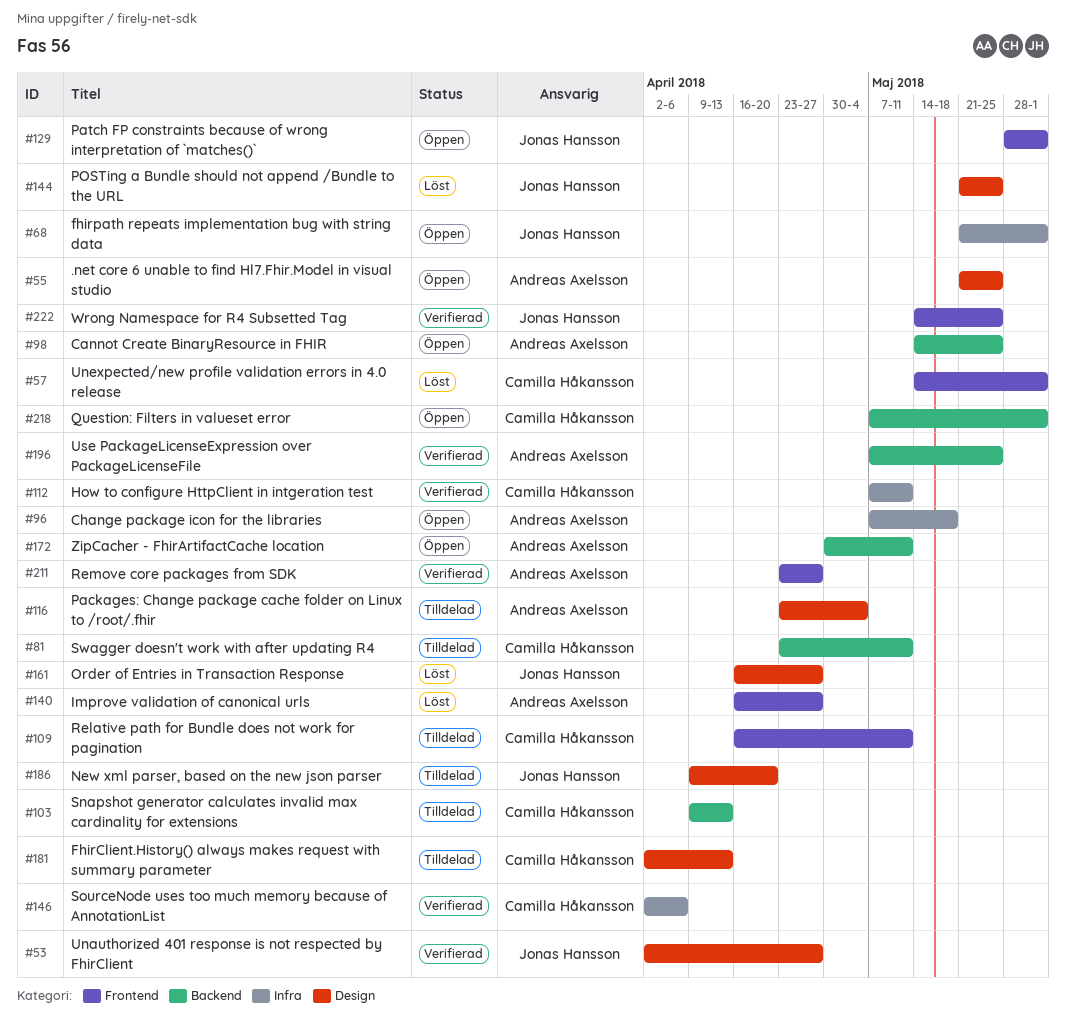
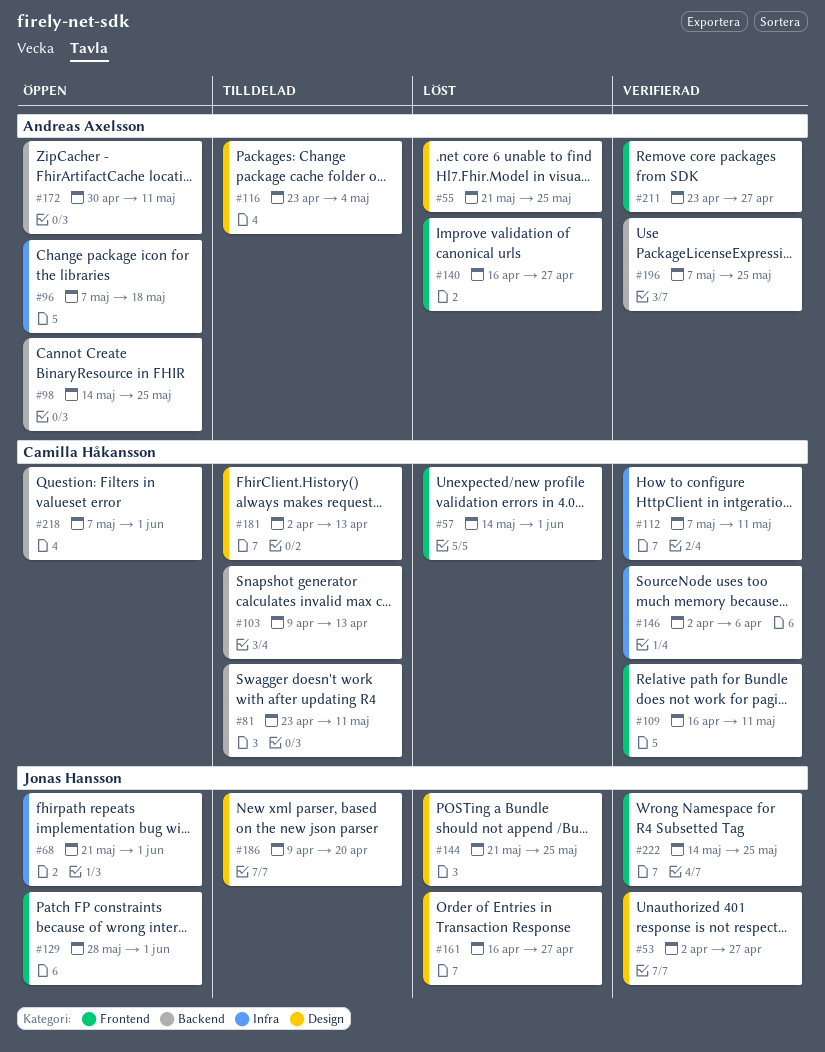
#55, status: Öppen -> Löst
#109, status: Tilldelad -> Verifierad

